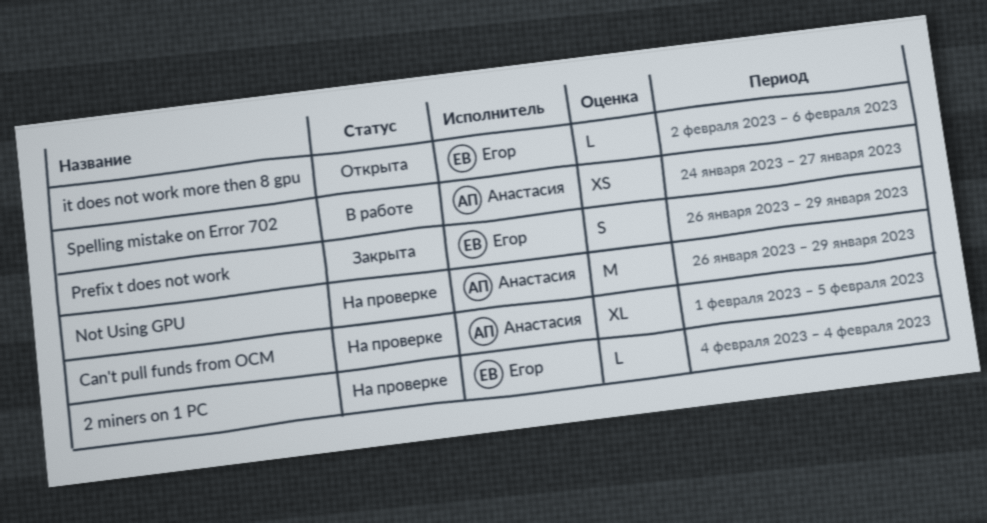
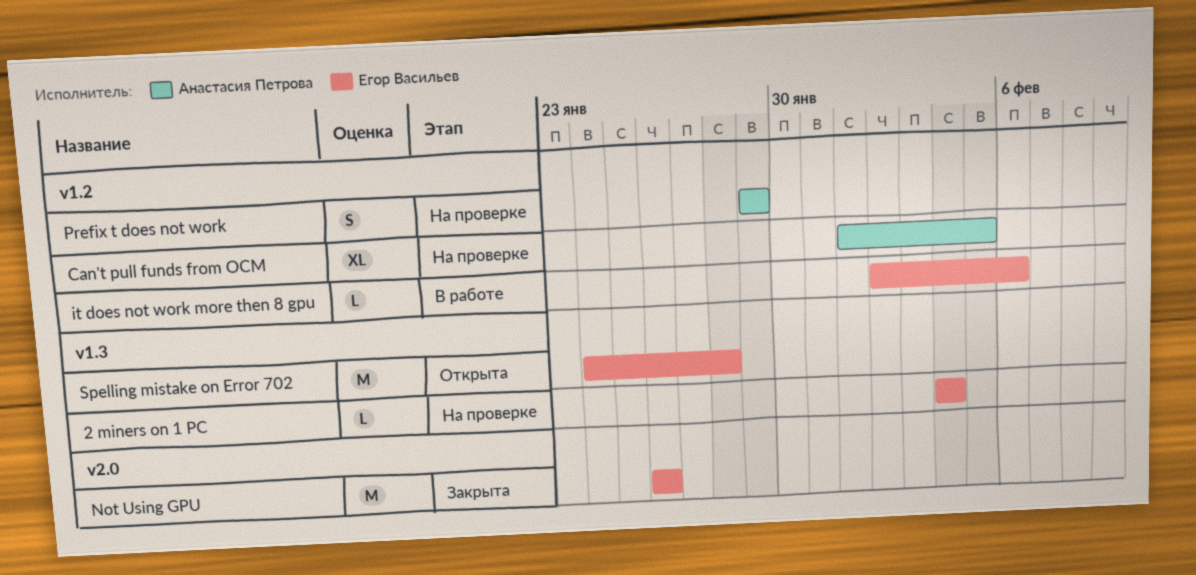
it does not work more then 8 gpu, status: Открыта -> В работе
Not Using GPU, status: На проверке -> Закрыта
Not Using GPU, owner: Анастасия Петрова -> Егор Васильев
Not Using GPU, due: Jan 29 -> Jan 26
Prefix t does not work, status: Закрыта -> На проверке
Prefix t does not work, owner: Егор Васильев -> Анастасия Петрова
Prefix t does not work, start: Jan 26 -> Jan 29
Spelling mistake on Error 702, status: В работе -> Открыта
Spelling mistake on Error 702, owner: Анастасия Петрова -> Егор Васильев
Spelling mistake on Error 702, estimate: XS -> M
Spelling mistake on Error 702, due: Jan 27 -> Jan 28

